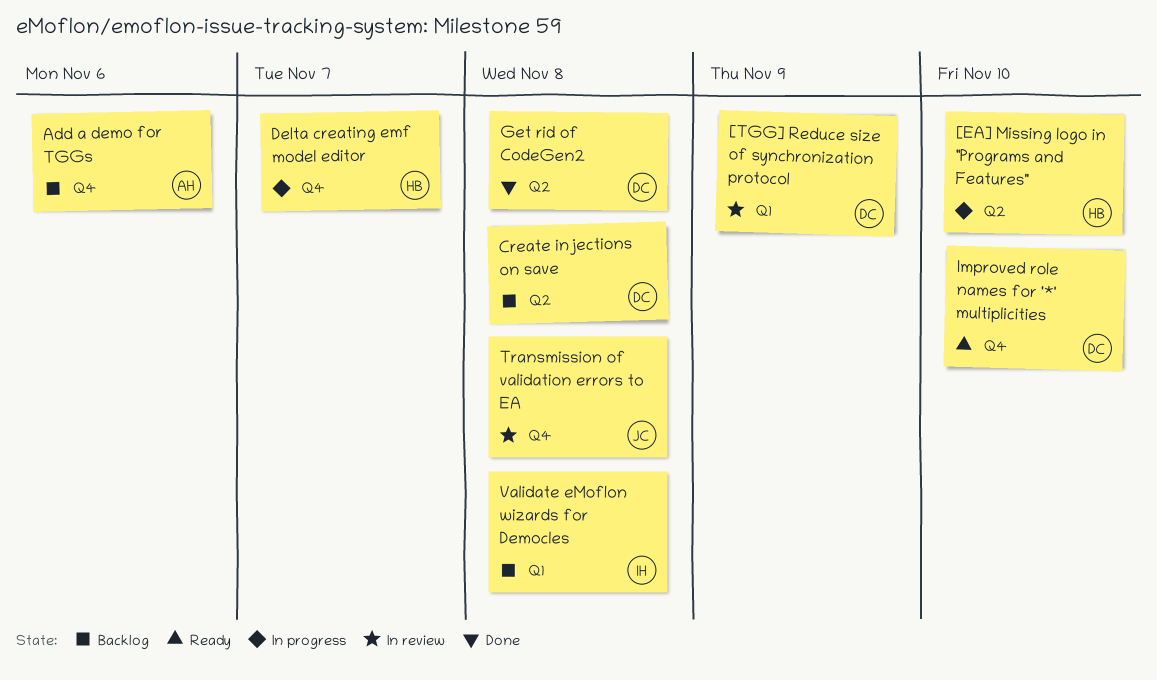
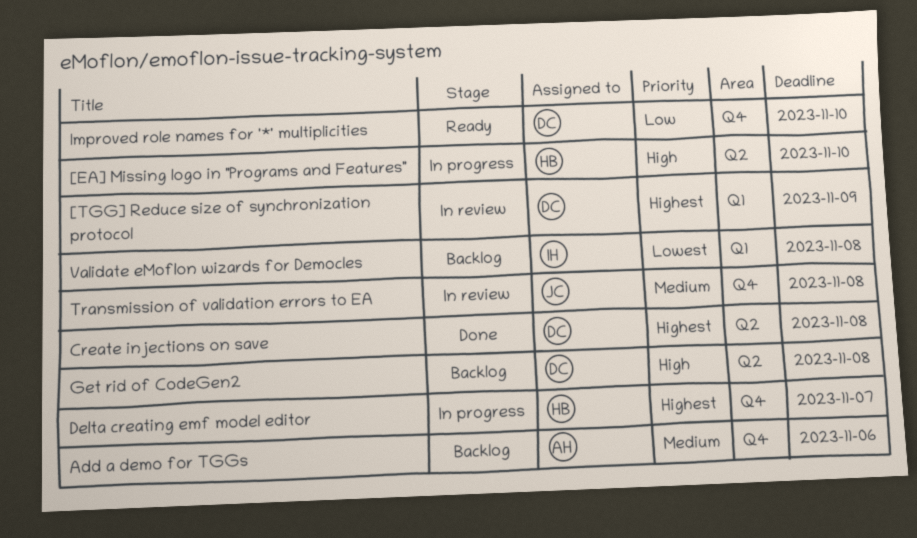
Create injections on save, status: Backlog -> Done
Get rid of CodeGen2, status: Done -> Backlog

